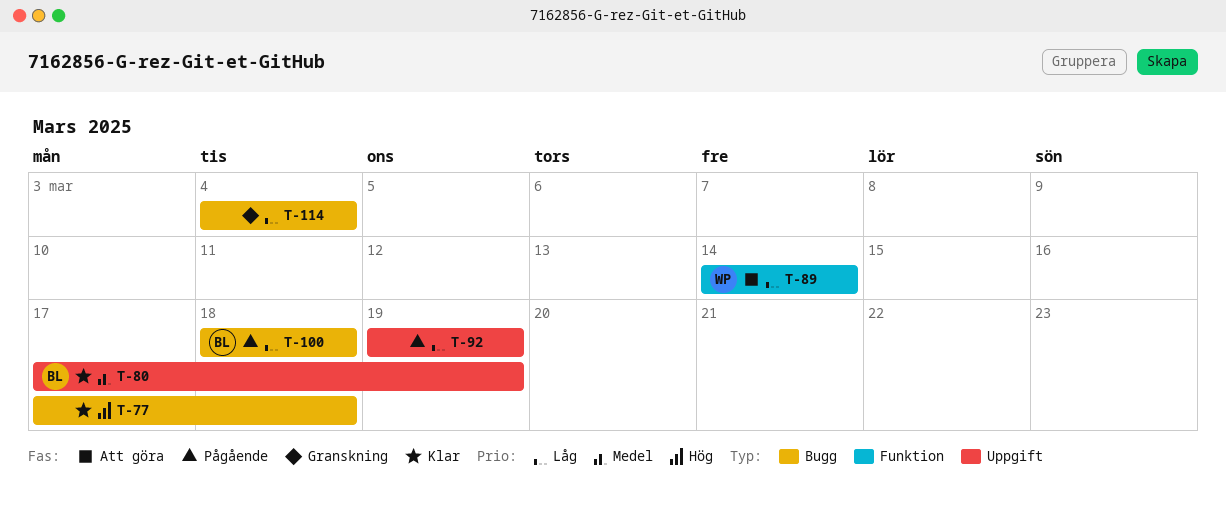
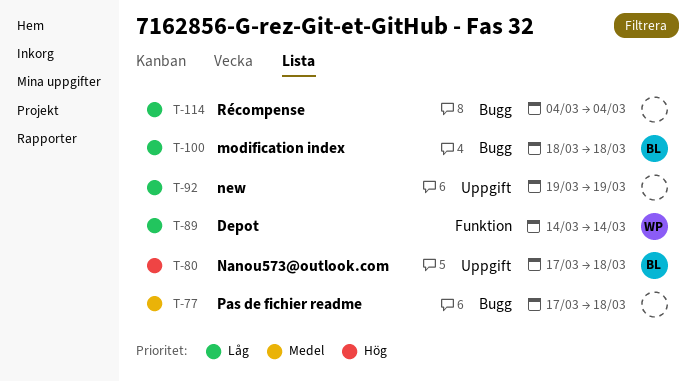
T-77, priority: Hög -> Medel
T-80, priority: Medel -> Hög
T-80, due: Mar 19 -> Mar 18

